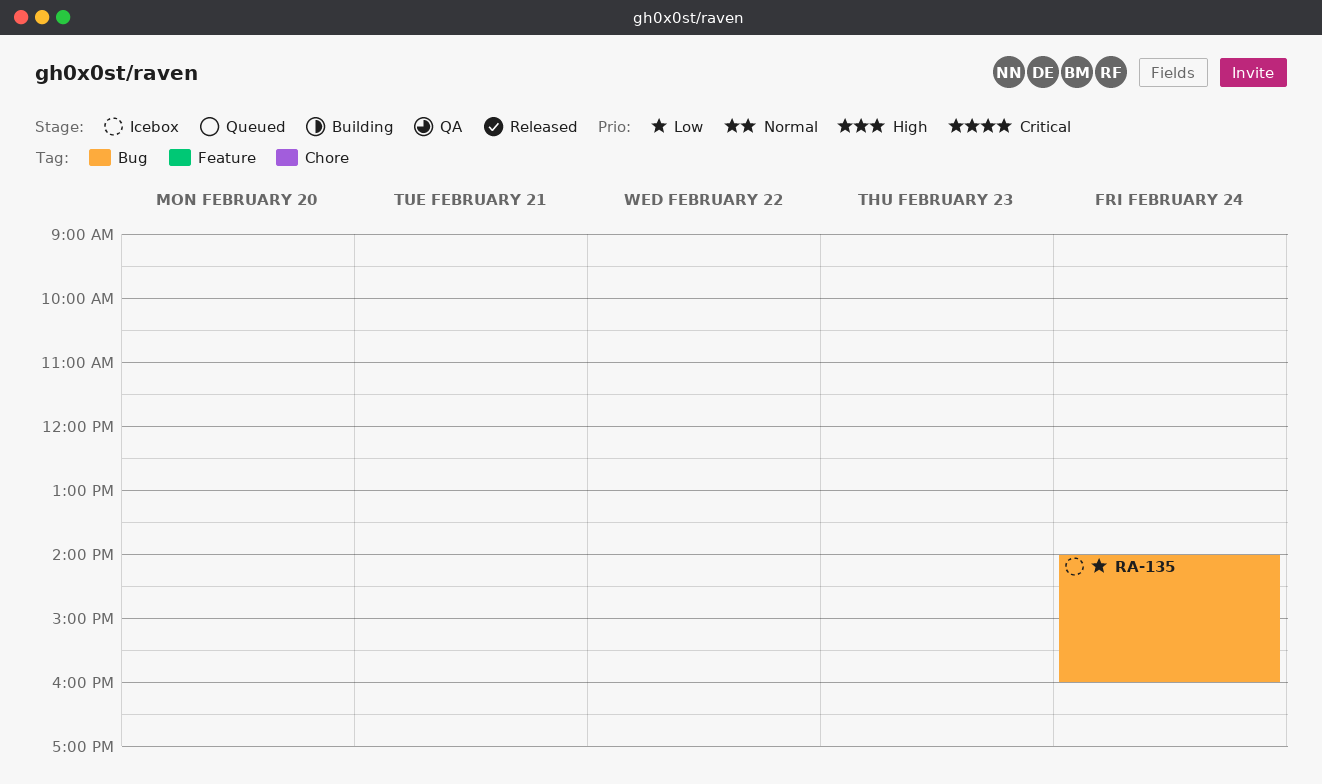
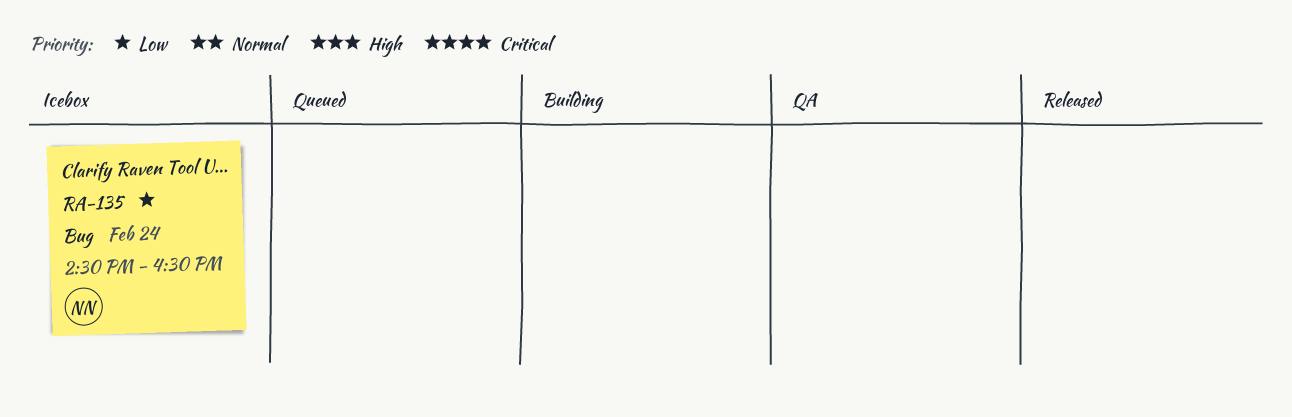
RA-135, begins: 14:00 -> 14:30
RA-135, ends: 16:00 -> 16:30

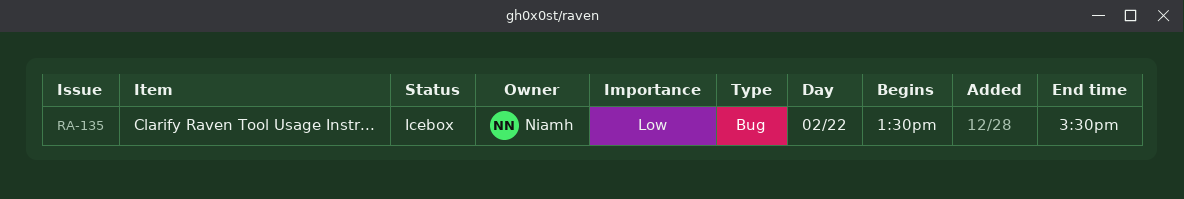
RA-135, day: Feb 24 -> Feb 22
RA-135, begins: 14:30 -> 13:30
RA-135, ends: 16:30 -> 15:30

